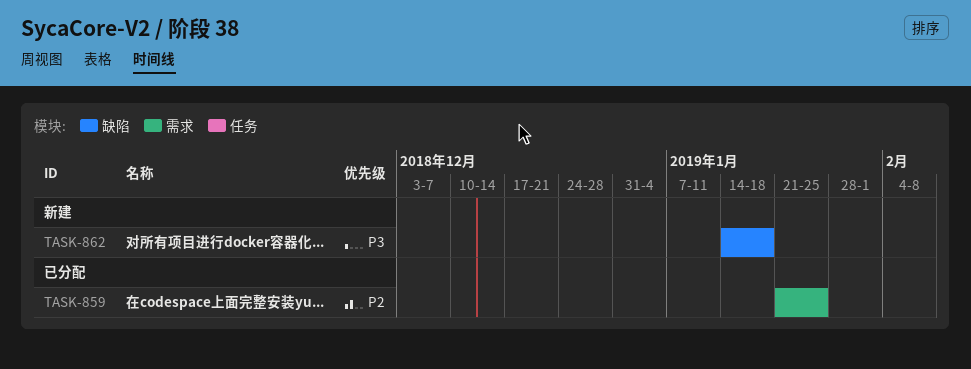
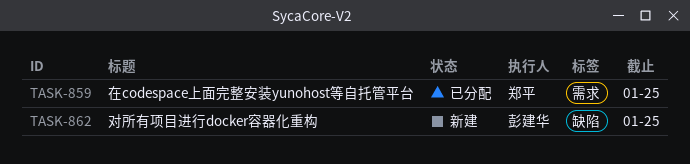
TASK-862, due: Jan 18 -> Jan 25

